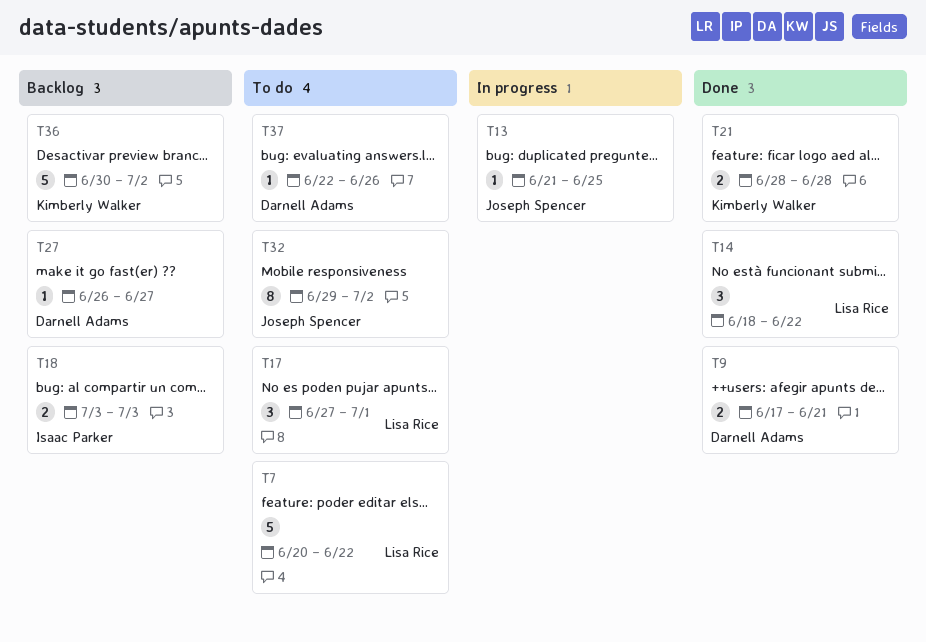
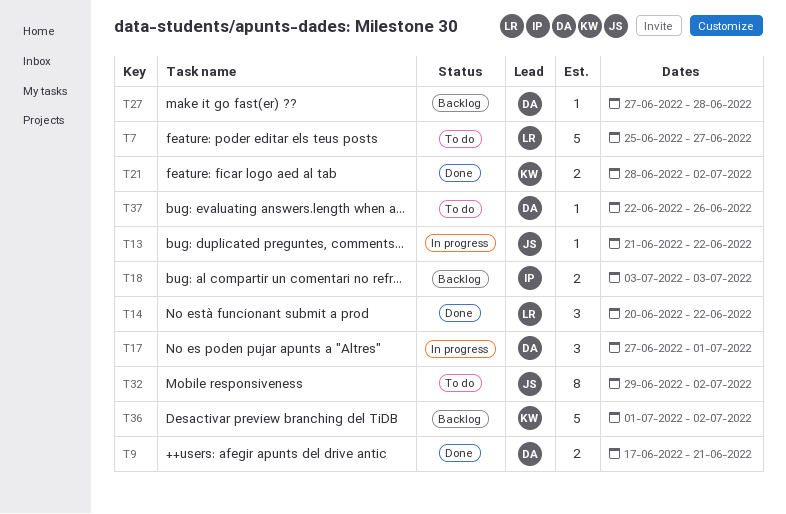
T7, start: Jun 20 -> Jun 25
T7, due: Jun 22 -> Jun 27
T13, due: Jun 25 -> Jun 22
T14, start: Jun 18 -> Jun 20
T17, status: To do -> In progress
T17, owner: Lisa Rice -> Darnell Adams
T21, due: Jun 28 -> Jul 2
T27, start: Jun 26 -> Jun 27
T27, due: Jun 27 -> Jun 28
T36, start: Jun 30 -> Jul 1

